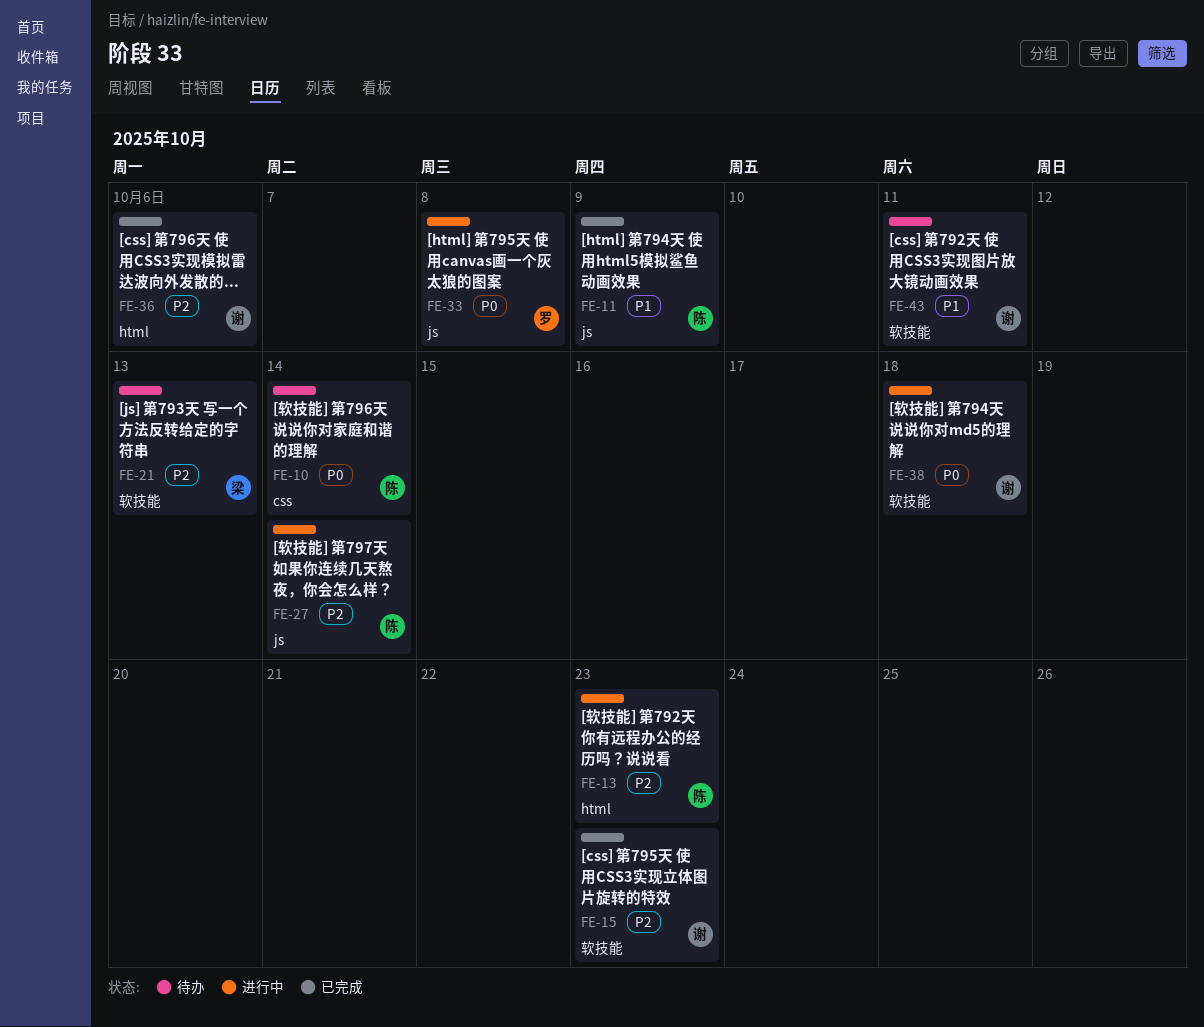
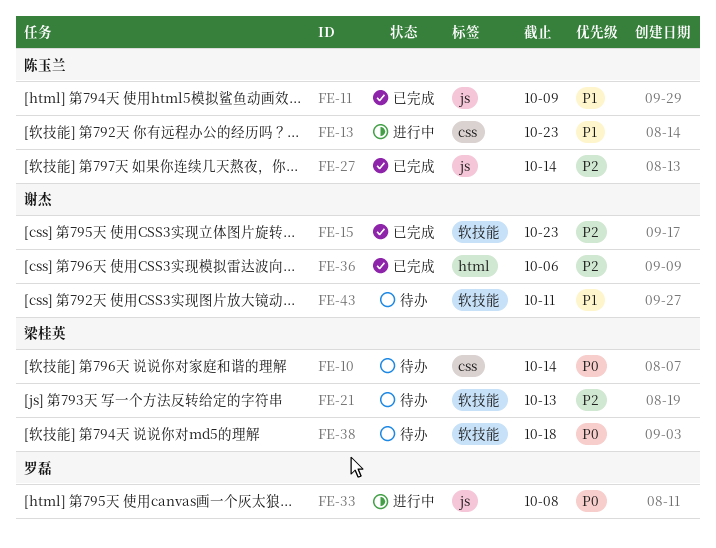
FE-10, owner: 陈玉兰 -> 梁桂英
FE-13, priority: P2 -> P1
FE-13, label: html -> css
FE-27, status: 进行中 -> 已完成
FE-38, status: 进行中 -> 待办
FE-38, owner: 谢杰 -> 梁桂英

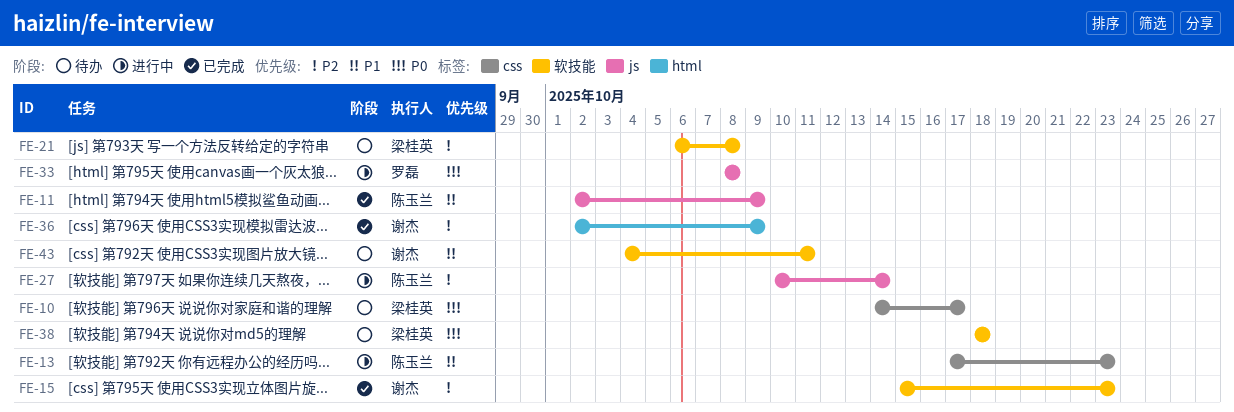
FE-10, due: Oct 14 -> Oct 17
FE-21, due: Oct 13 -> Oct 8
FE-27, status: 已完成 -> 进行中
FE-36, due: Oct 6 -> Oct 9

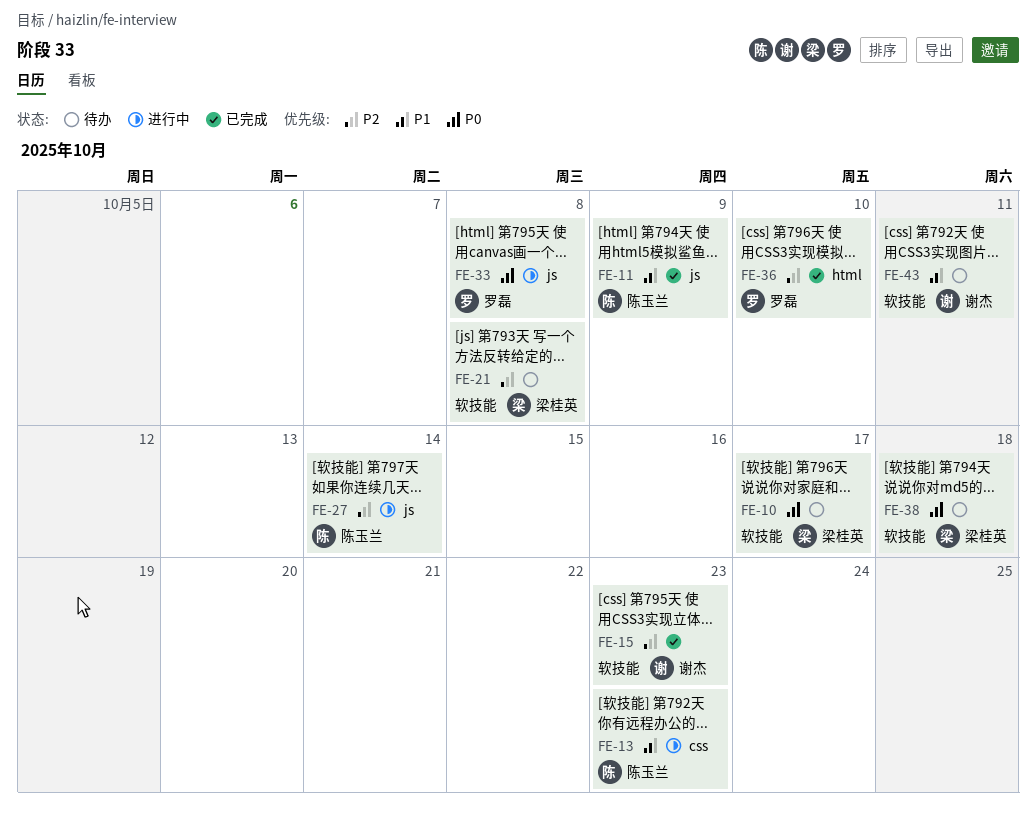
FE-10, label: css -> 软技能
FE-36, owner: 谢杰 -> 罗磊
FE-36, due: Oct 9 -> Oct 10

